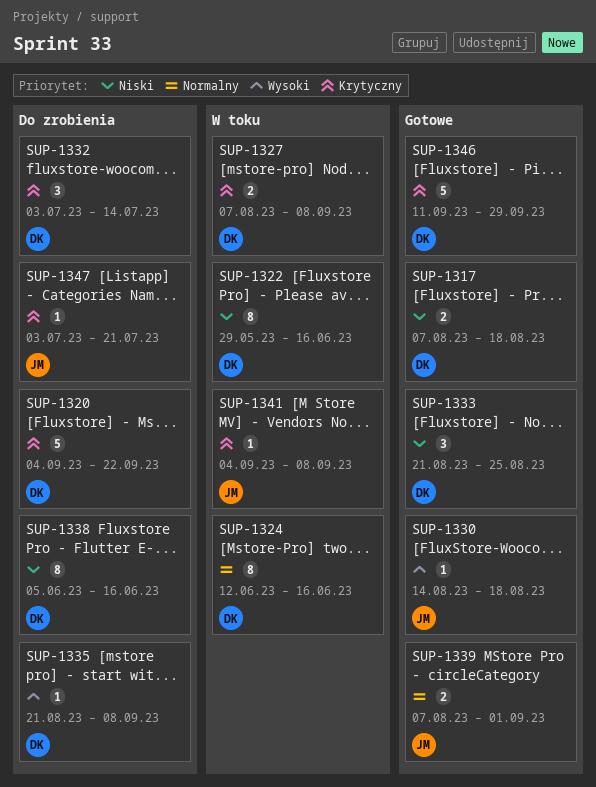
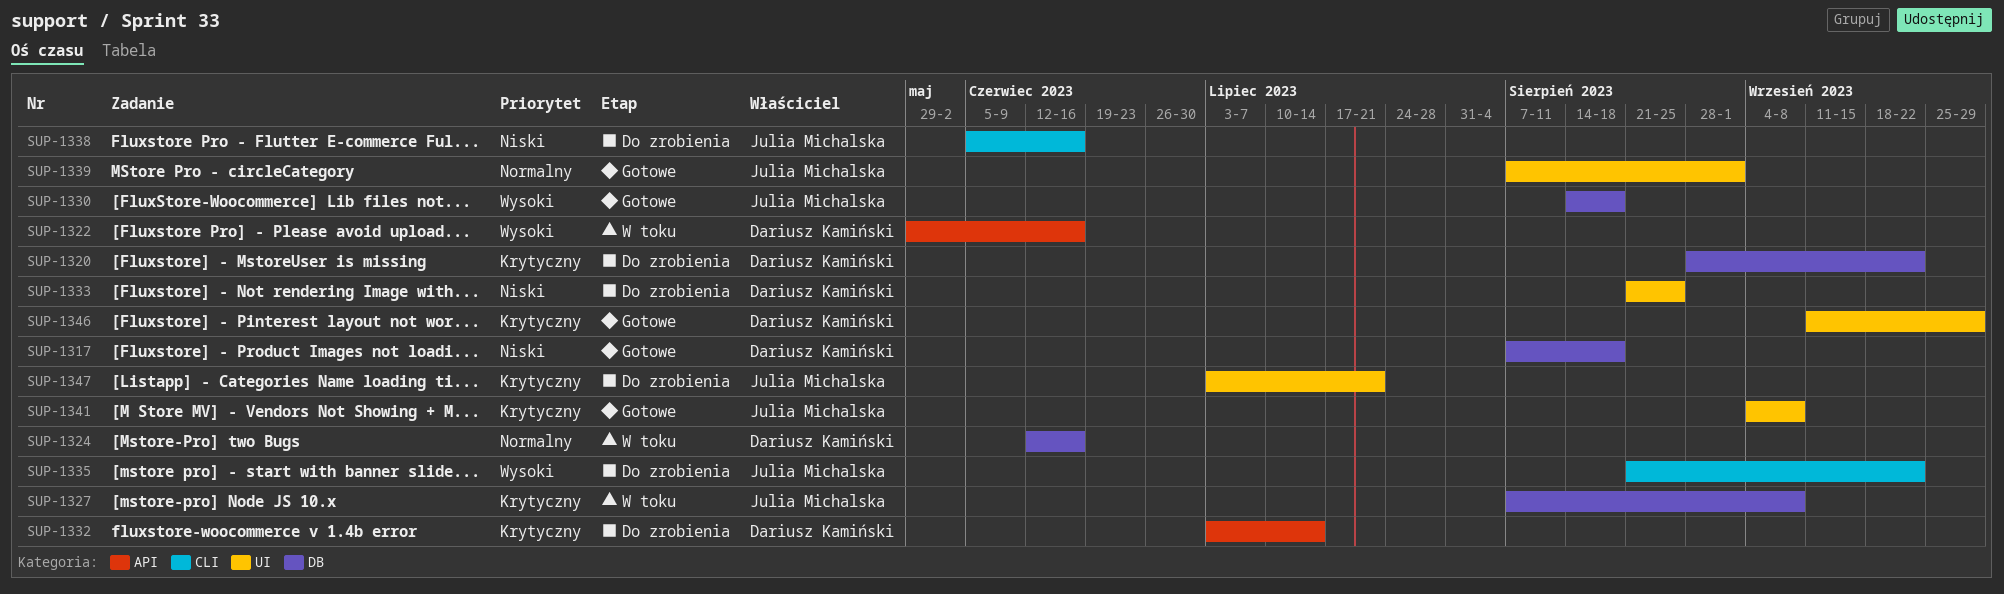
SUP-1320, start: Sep 4 -> Aug 28
SUP-1322, priority: Niski -> Wysoki
SUP-1327, owner: Dariusz Kamiński -> Julia Michalska
SUP-1333, status: Gotowe -> Do zrobienia
SUP-1335, owner: Dariusz Kamiński -> Julia Michalska
SUP-1335, due: Sep 8 -> Sep 22
SUP-1338, owner: Dariusz Kamiński -> Julia Michalska
SUP-1341, status: W toku -> Gotowe

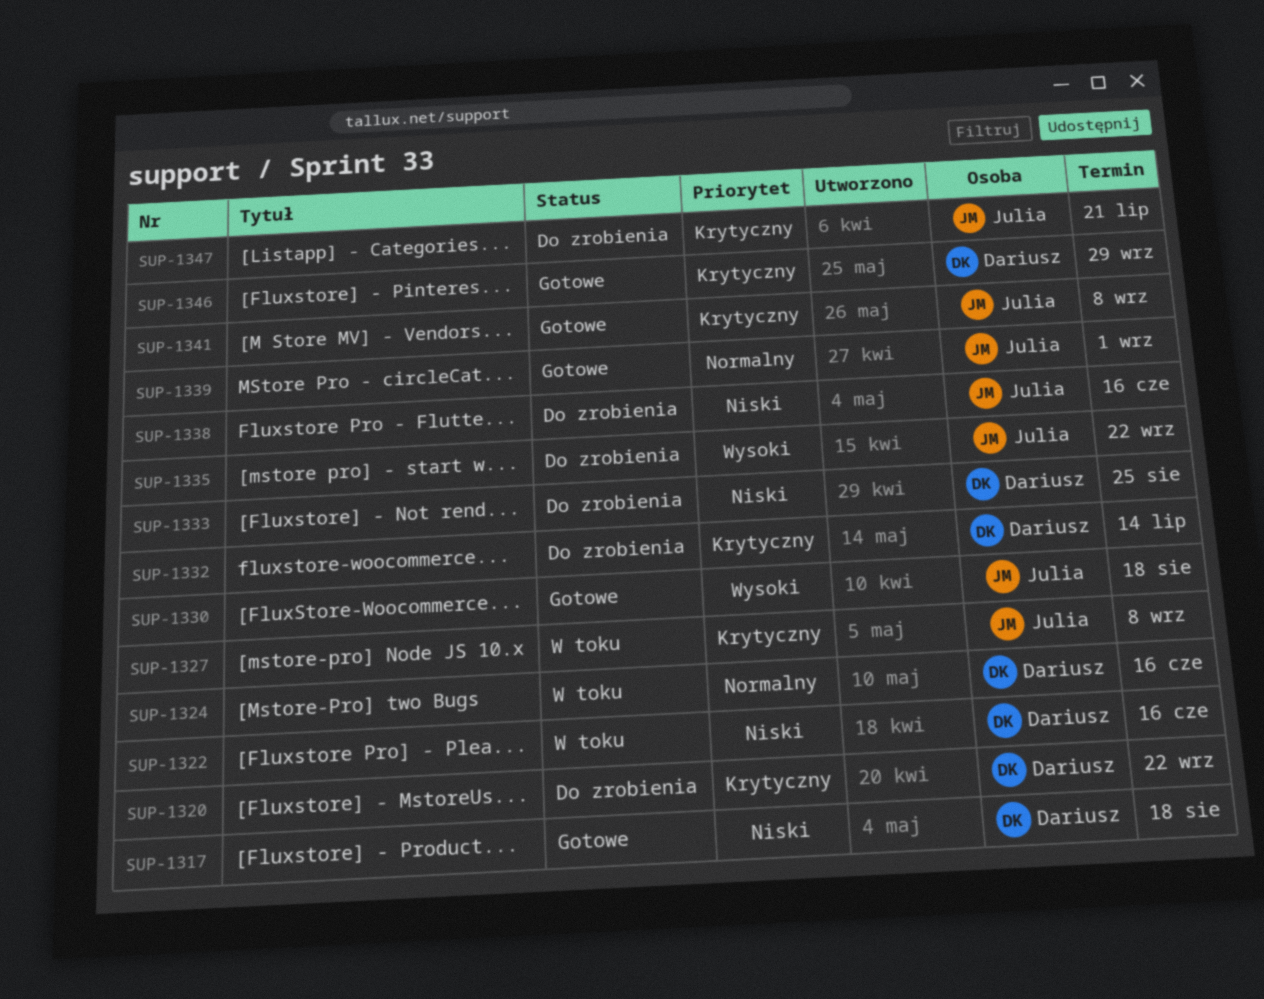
SUP-1322, priority: Wysoki -> Niski

